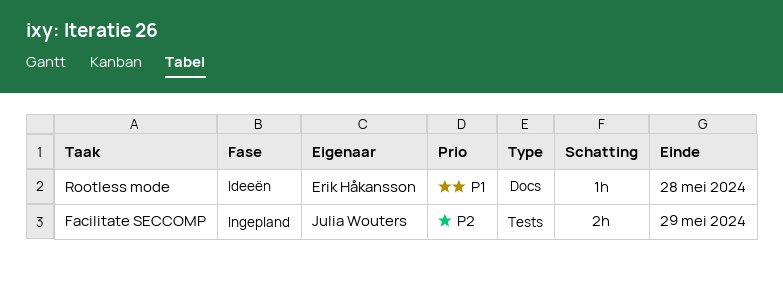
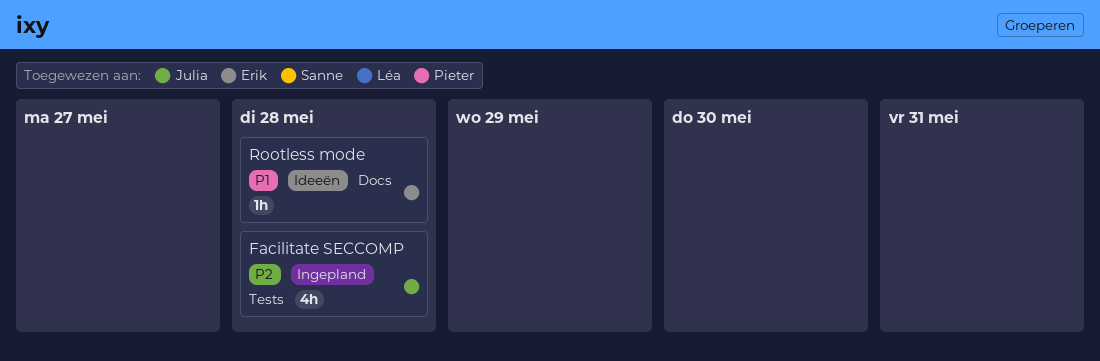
Facilitate SECCOMP, estimate: 2h -> 4h
Facilitate SECCOMP, due: May 29 -> May 28

